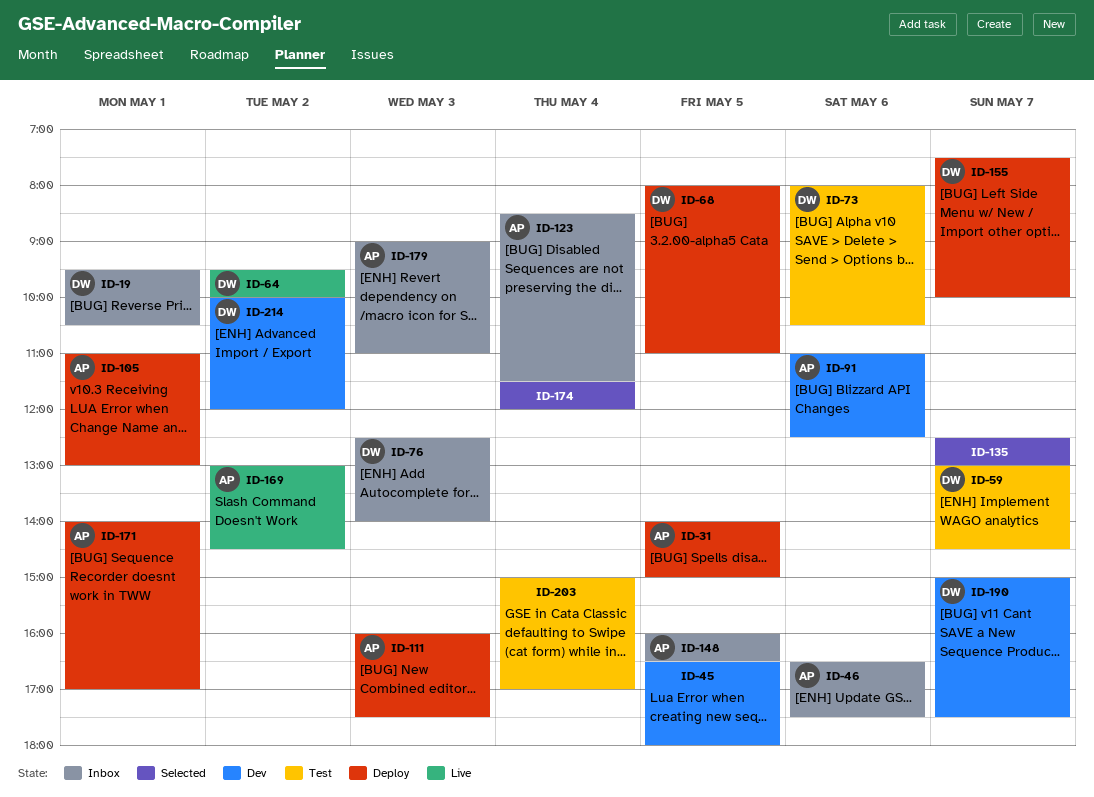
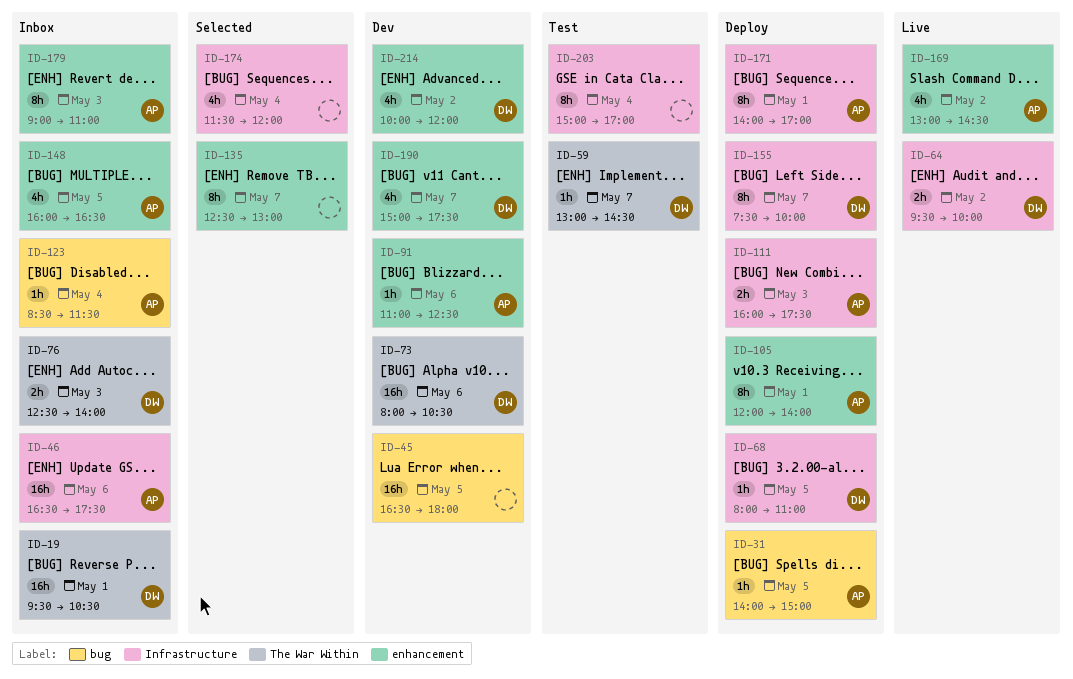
ID-73, status: Test -> Dev
ID-105, begins: 11:00 -> 12:00
ID-105, ends: 13:00 -> 14:00

